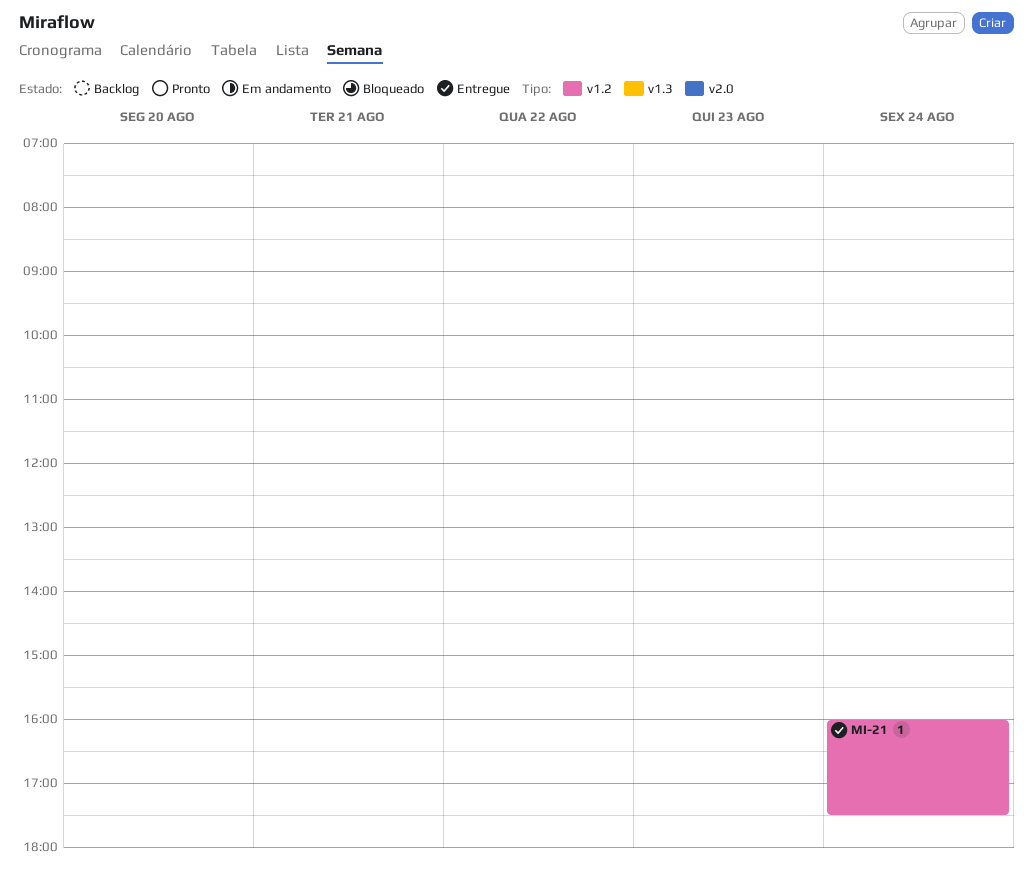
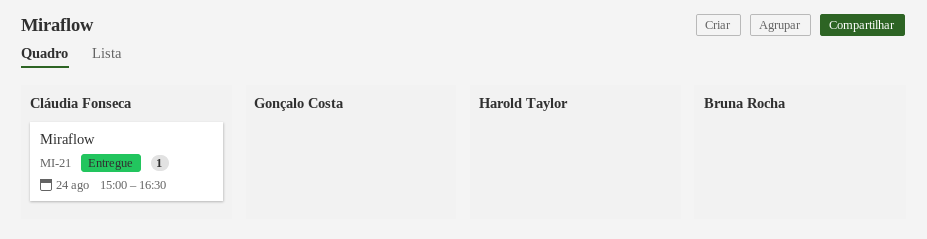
MI-21, begins: 16:00 -> 15:00
MI-21, ends: 17:30 -> 16:30

